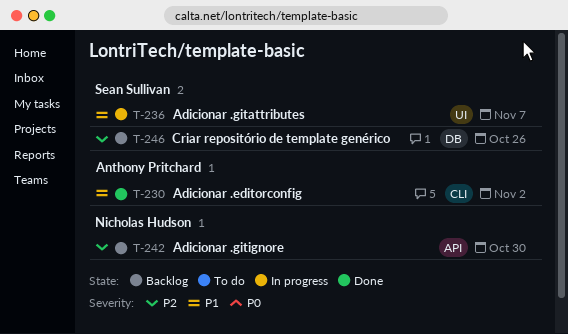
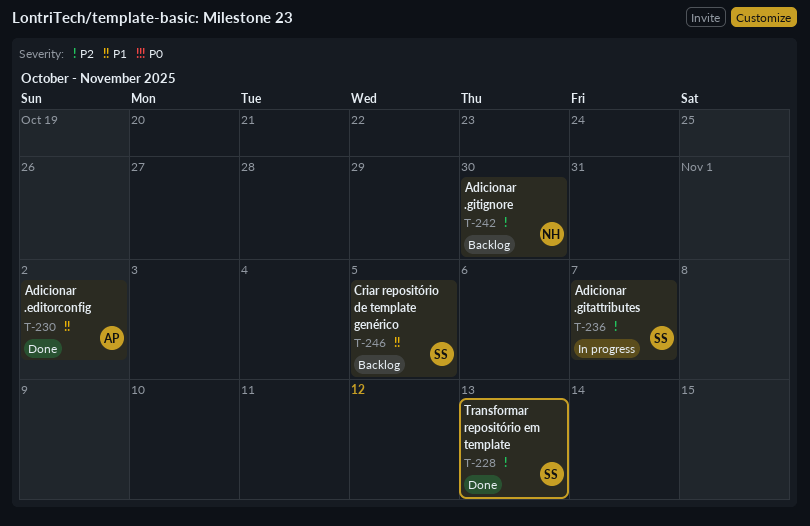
T-228: none -> present
T-236, priority: P1 -> P2
T-246, priority: P2 -> P1
T-246, due: Oct 26 -> Nov 5

